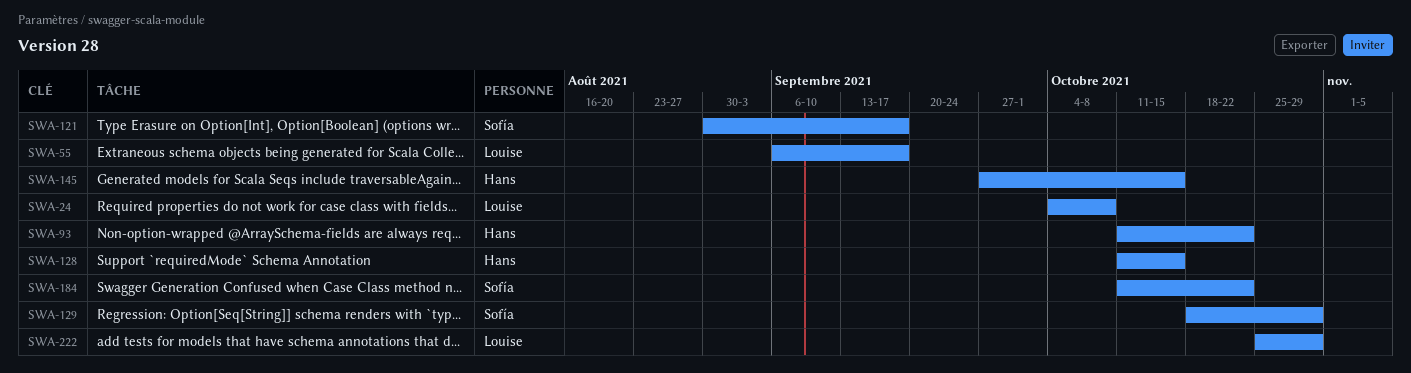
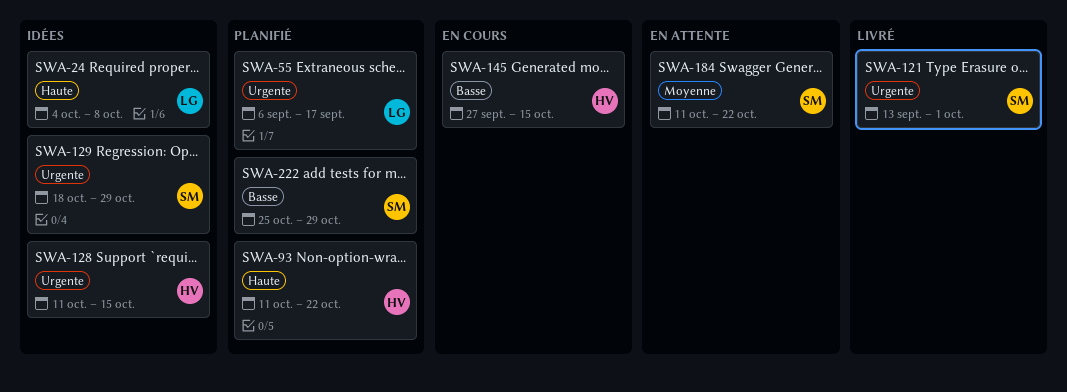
SWA-121, start: Aug 30 -> Sep 13
SWA-121, due: Sep 17 -> Oct 1
SWA-222, owner: Louise -> Sofía

